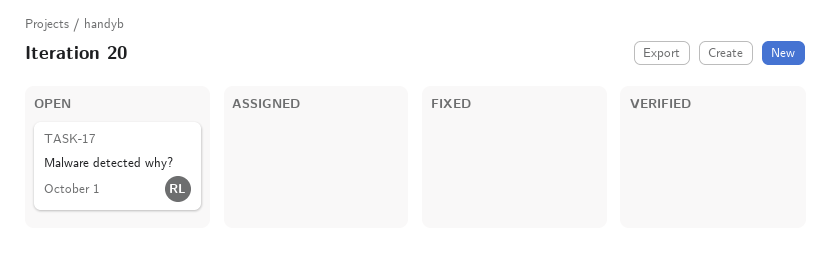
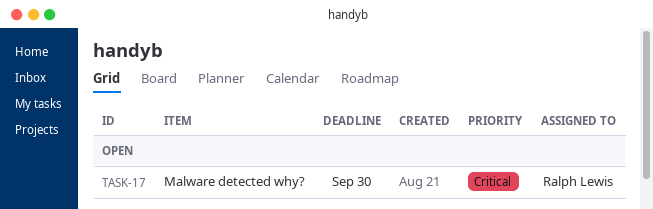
TASK-17, due: Oct 1 -> Sep 30

